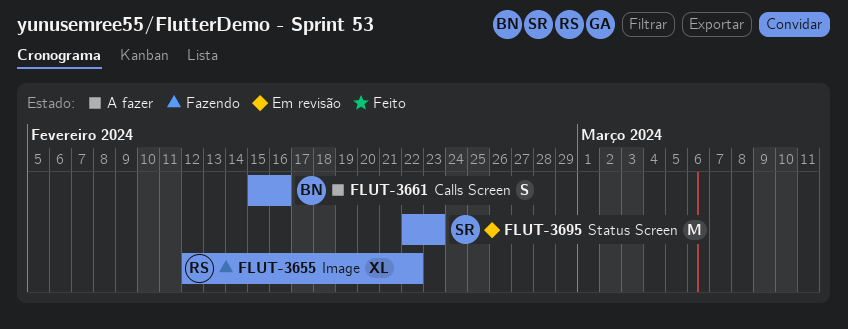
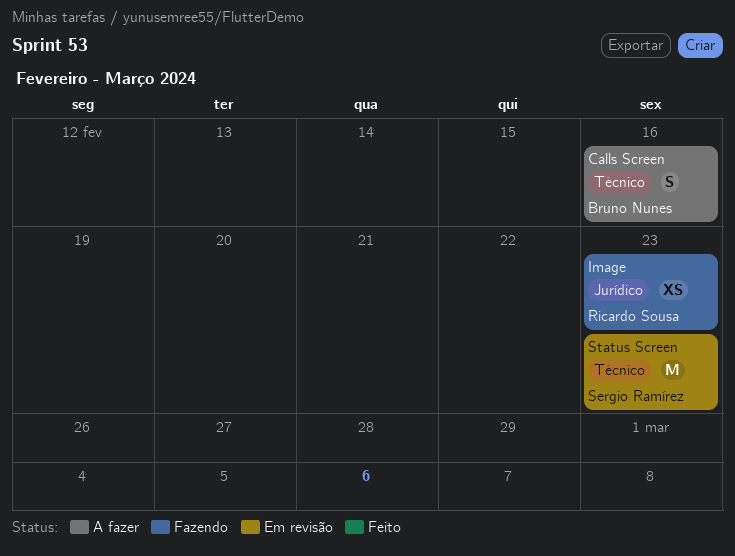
Image, estimate: XL -> XS
Image, due: Feb 22 -> Feb 23

